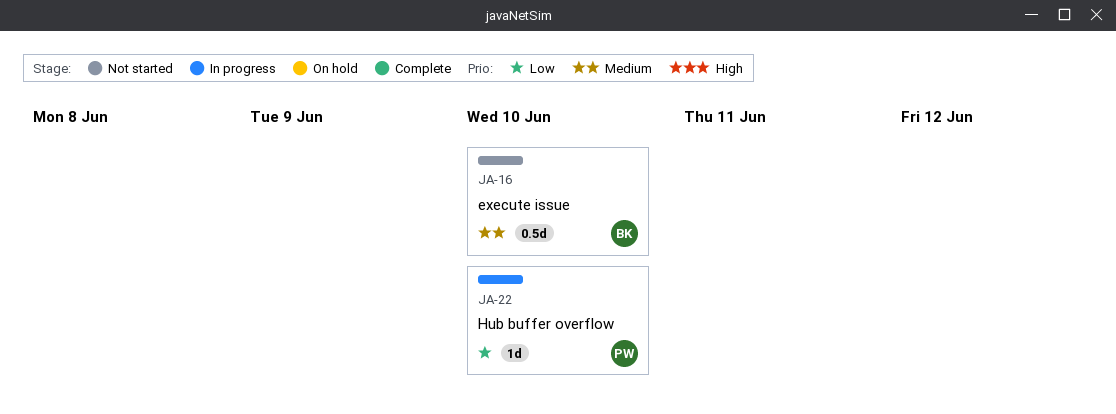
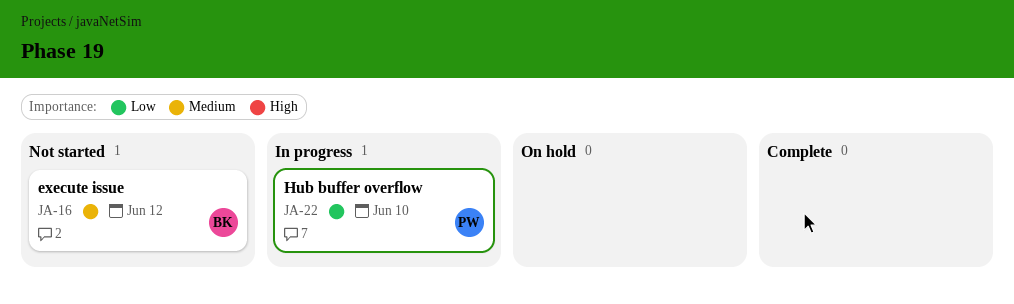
JA-16, due: Jun 10 -> Jun 12

